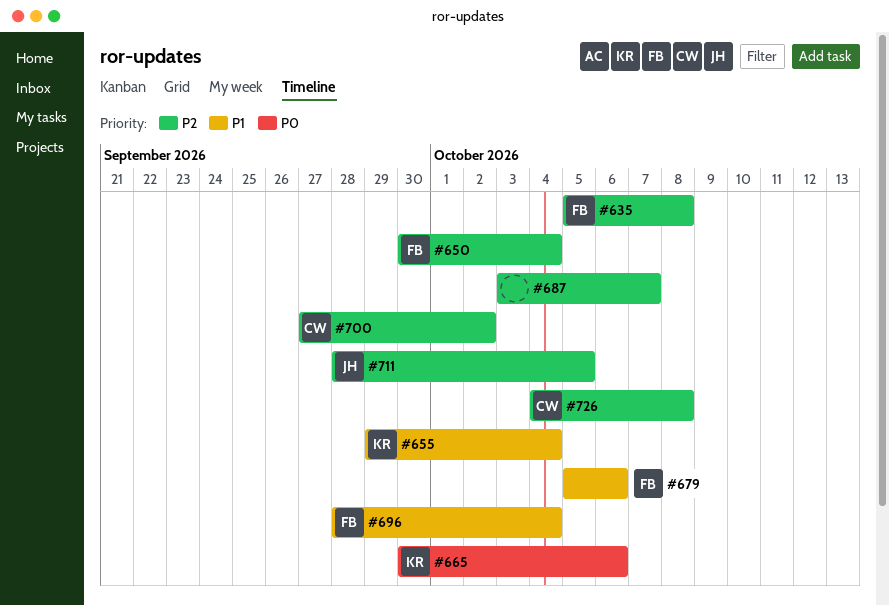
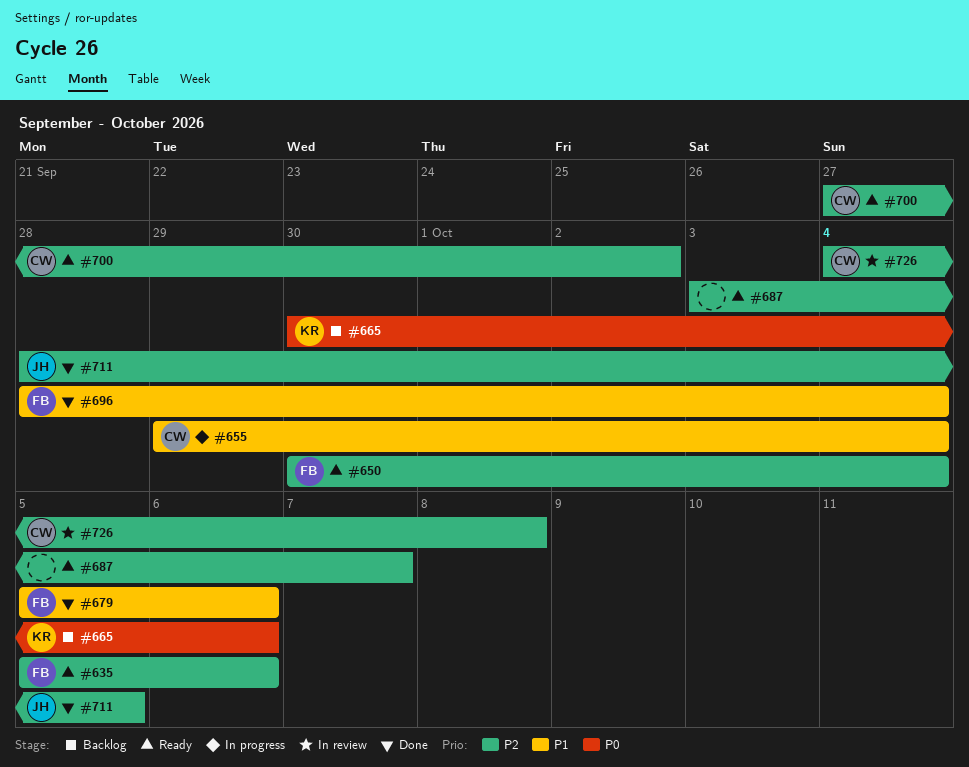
#635, due: Oct 8 -> Oct 6
#655, owner: KR -> CW

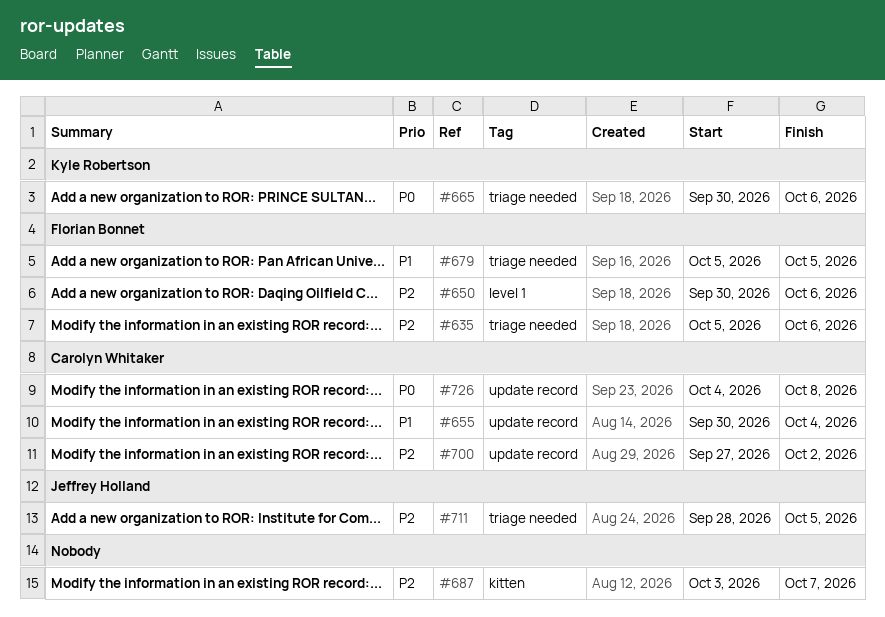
#650, due: Oct 4 -> Oct 6
#655, start: Sep 29 -> Sep 30
#679, due: Oct 6 -> Oct 5
#696: present -> none
#726, priority: P2 -> P0

